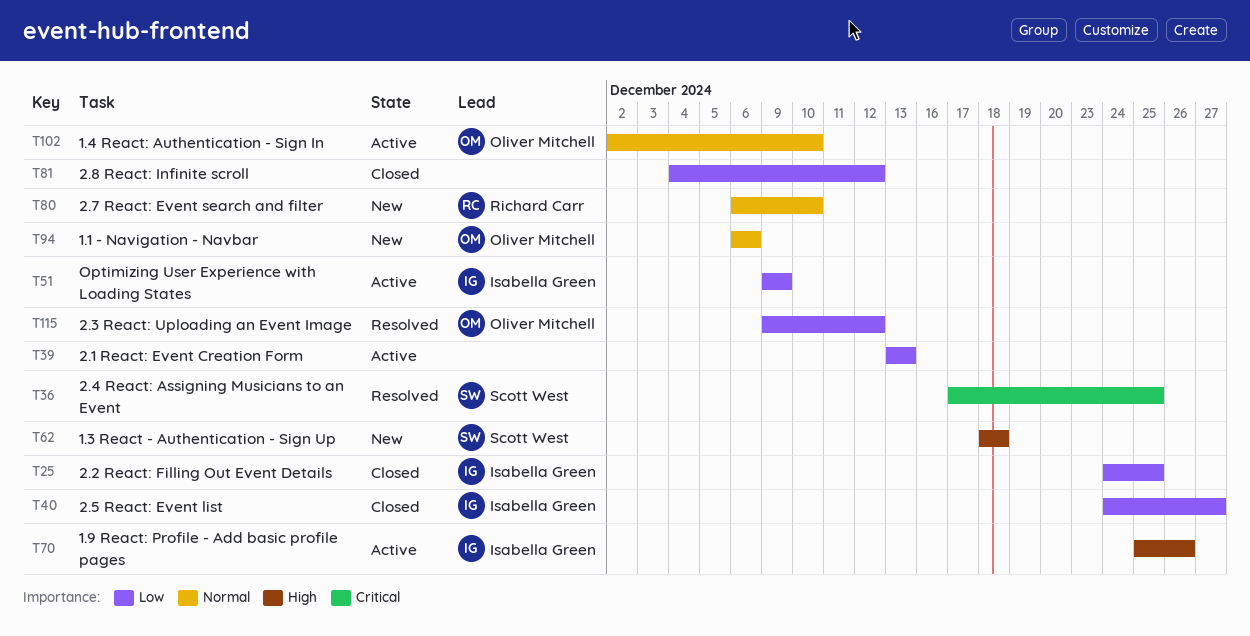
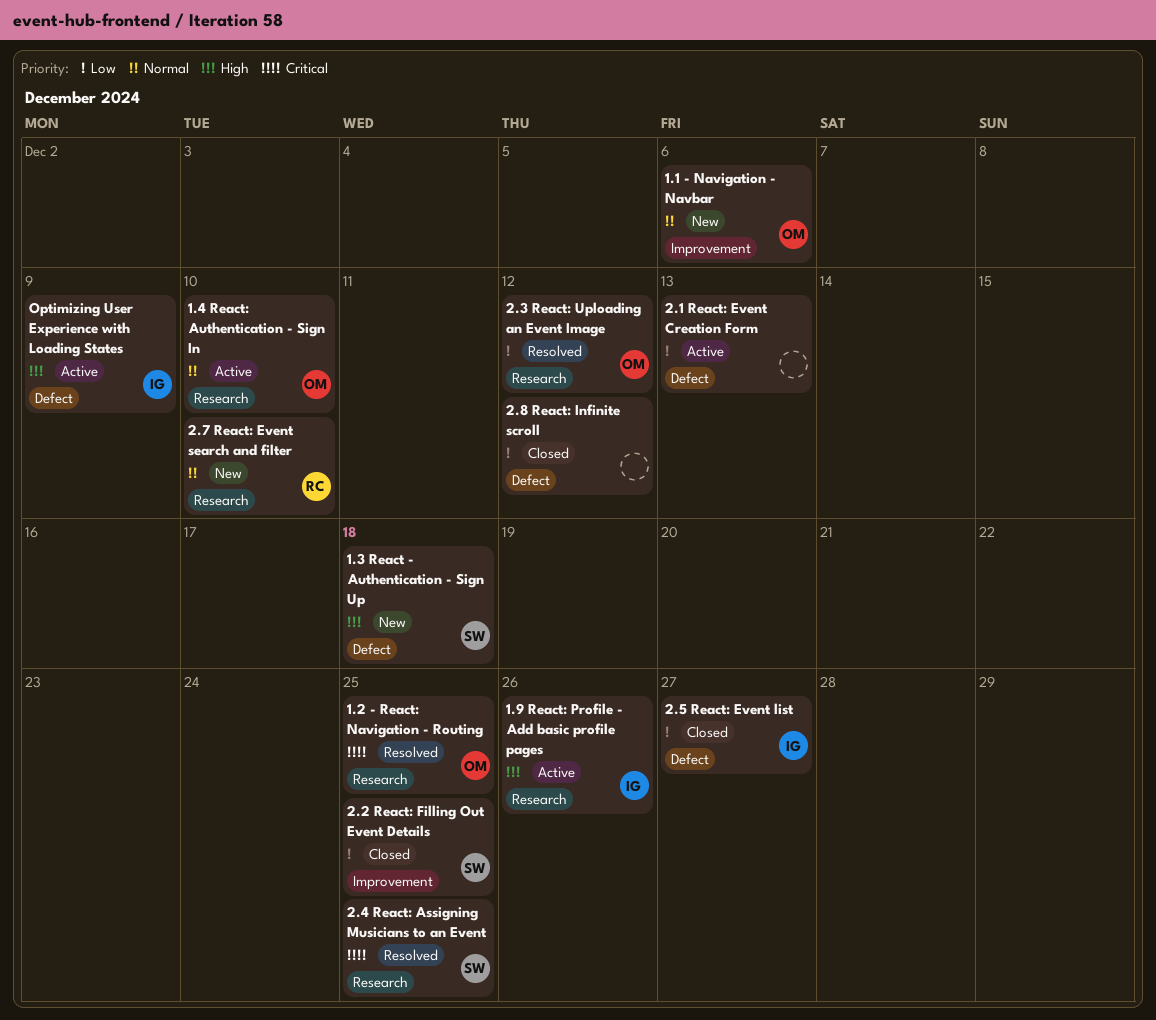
1.2 - React: Navigation - Routing: none -> present
2.2 React: Filling Out Event Details, owner: Isabella Green -> Scott West
Optimizing User Experience with Loading States, priority: Low -> High

